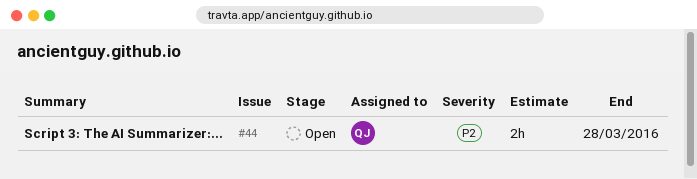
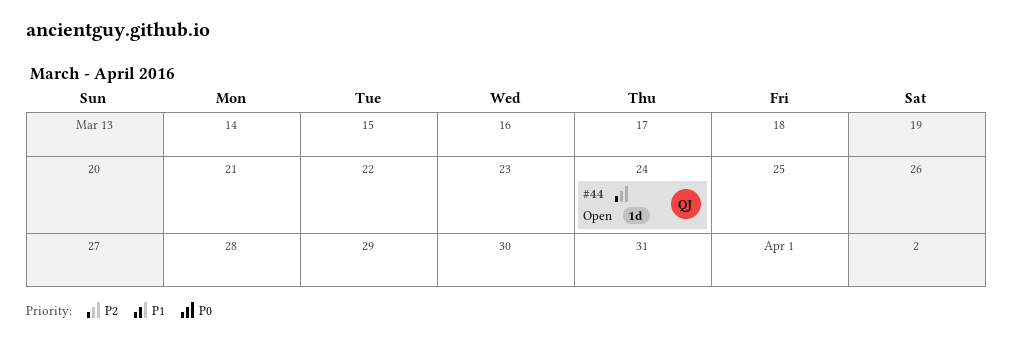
#44, estimate: 2h -> 1d
#44, due: Mar 28 -> Mar 24

